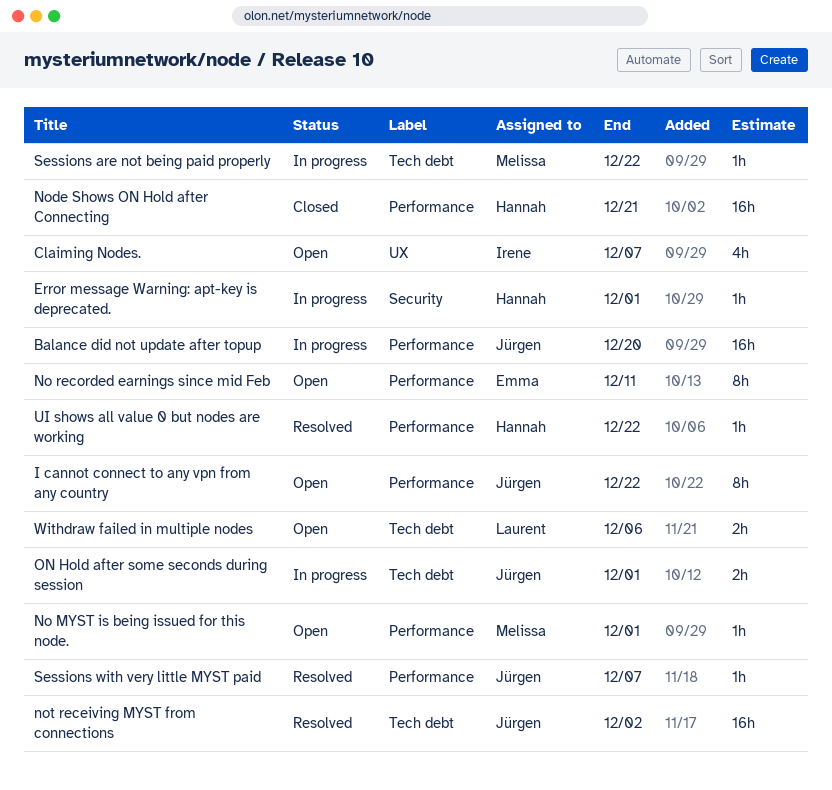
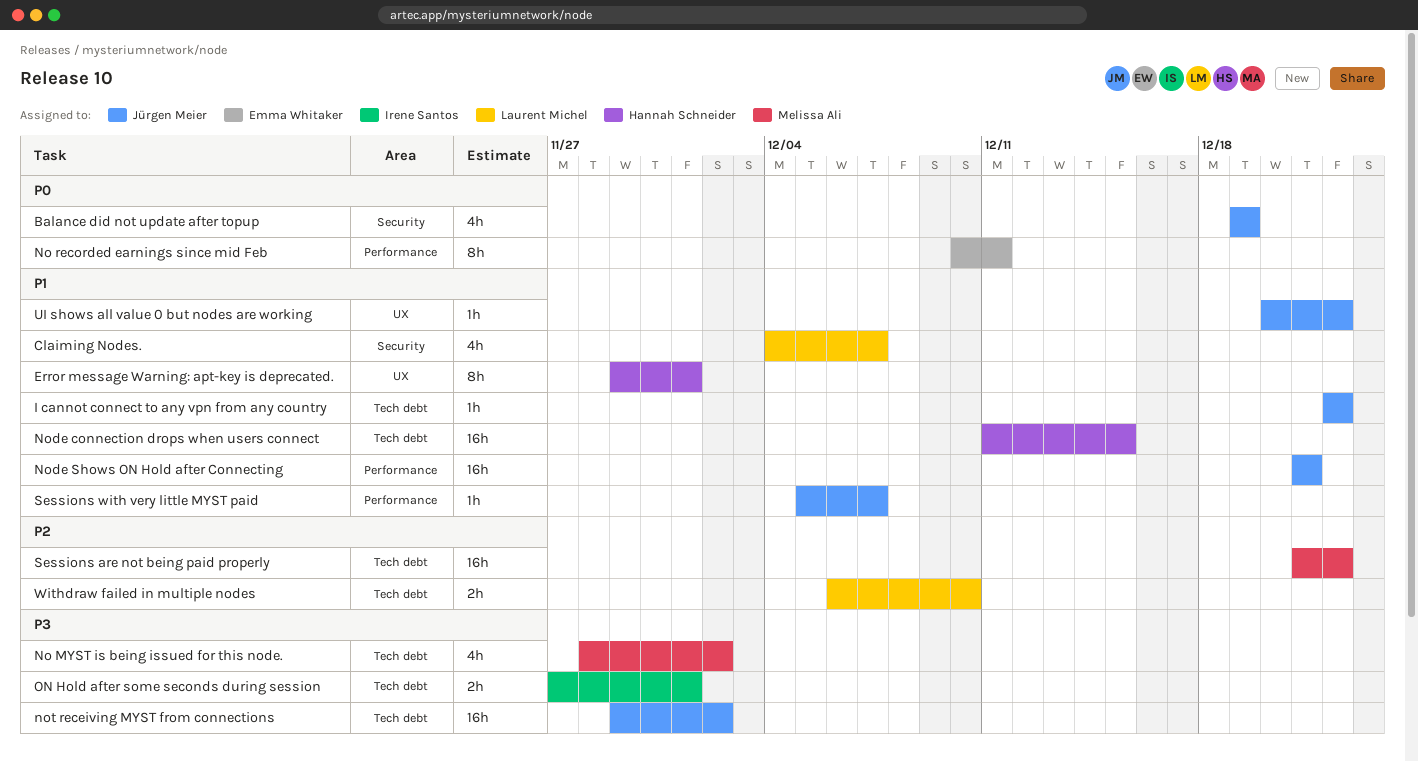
Balance did not update after topup, label: Performance -> Security
Balance did not update after topup, estimate: 16h -> 4h
Balance did not update after topup, due: Dec 20 -> Dec 19
Claiming Nodes., owner: Irene Santos -> Laurent Michel
Claiming Nodes., label: UX -> Security
Error message Warning: apt-key is deprecated., label: Security -> UX
Error message Warning: apt-key is deprecated., estimate: 1h -> 8h
I cannot connect to any vpn from any country, label: Performance -> Tech debt
I cannot connect to any vpn from any country, estimate: 8h -> 1h
No MYST is being issued for this node., label: Performance -> Tech debt
No MYST is being issued for this node., estimate: 1h -> 4h
No MYST is being issued for this node., due: Dec 1 -> Dec 2
Node connection drops when users connect: none -> present
Node Shows ON Hold after Connecting, owner: Hannah Schneider -> Jürgen Meier
ON Hold after some seconds during session, owner: Jürgen Meier -> Irene Santos
Sessions are not being paid properly, estimate: 1h -> 16h
UI shows all value 0 but nodes are working, owner: Hannah Schneider -> Jürgen Meier
UI shows all value 0 but nodes are working, label: Performance -> UX
Withdraw failed in multiple nodes, due: Dec 6 -> Dec 10

